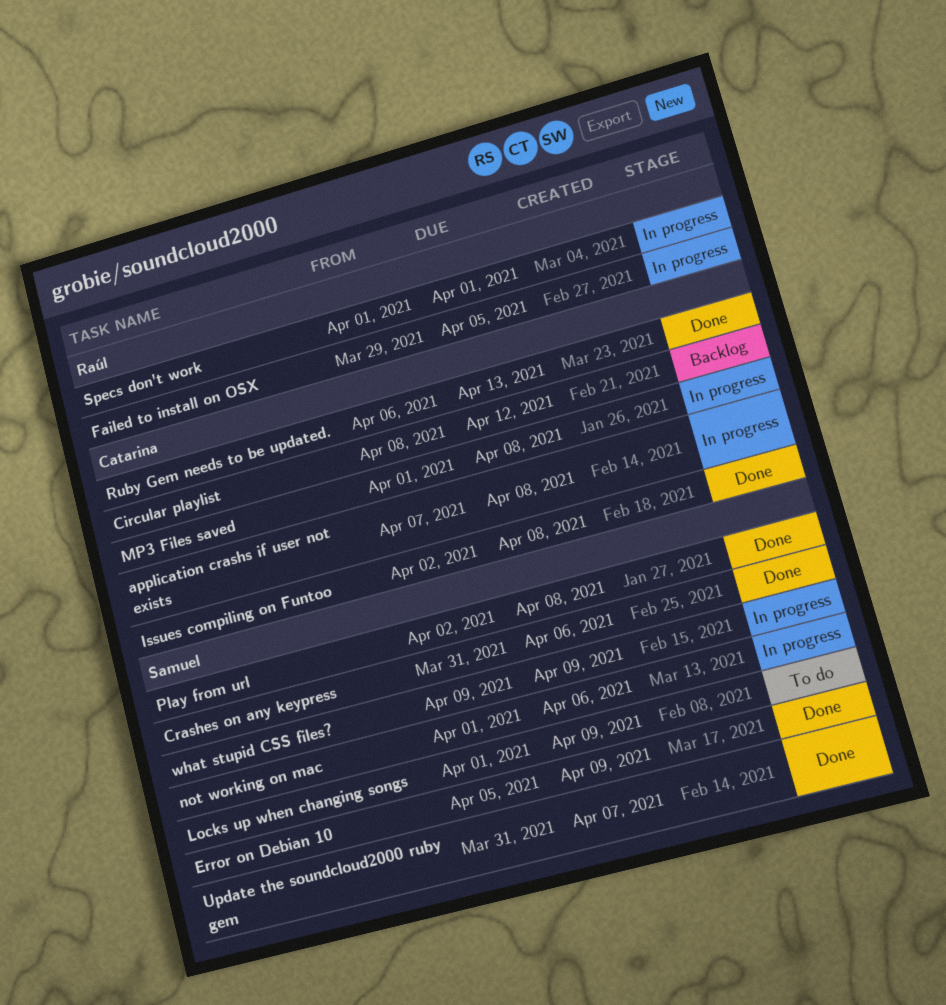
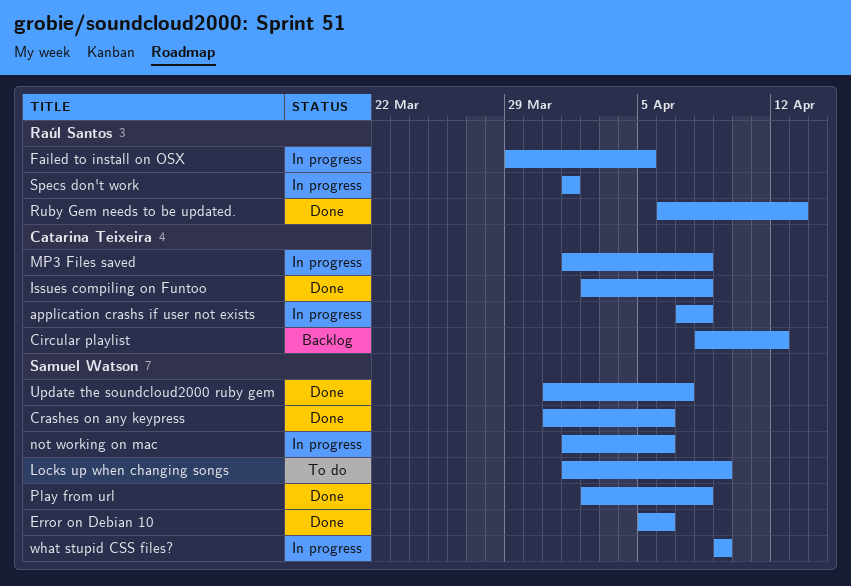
Error on Debian 10, due: Apr 9 -> Apr 6
Ruby Gem needs to be updated., owner: Catarina Teixeira -> Raúl Santos

